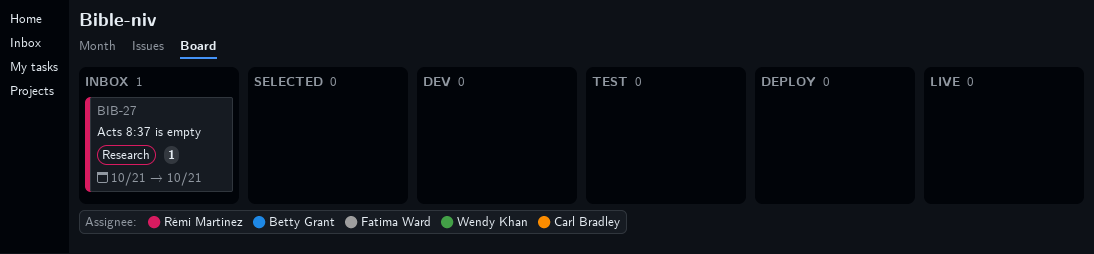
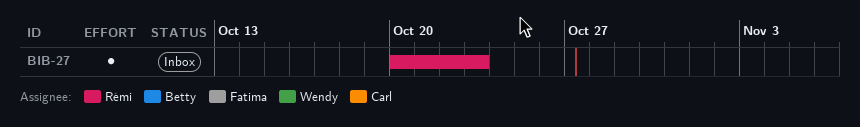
BIB-27, start: Oct 21 -> Oct 20
BIB-27, due: Oct 21 -> Oct 23

